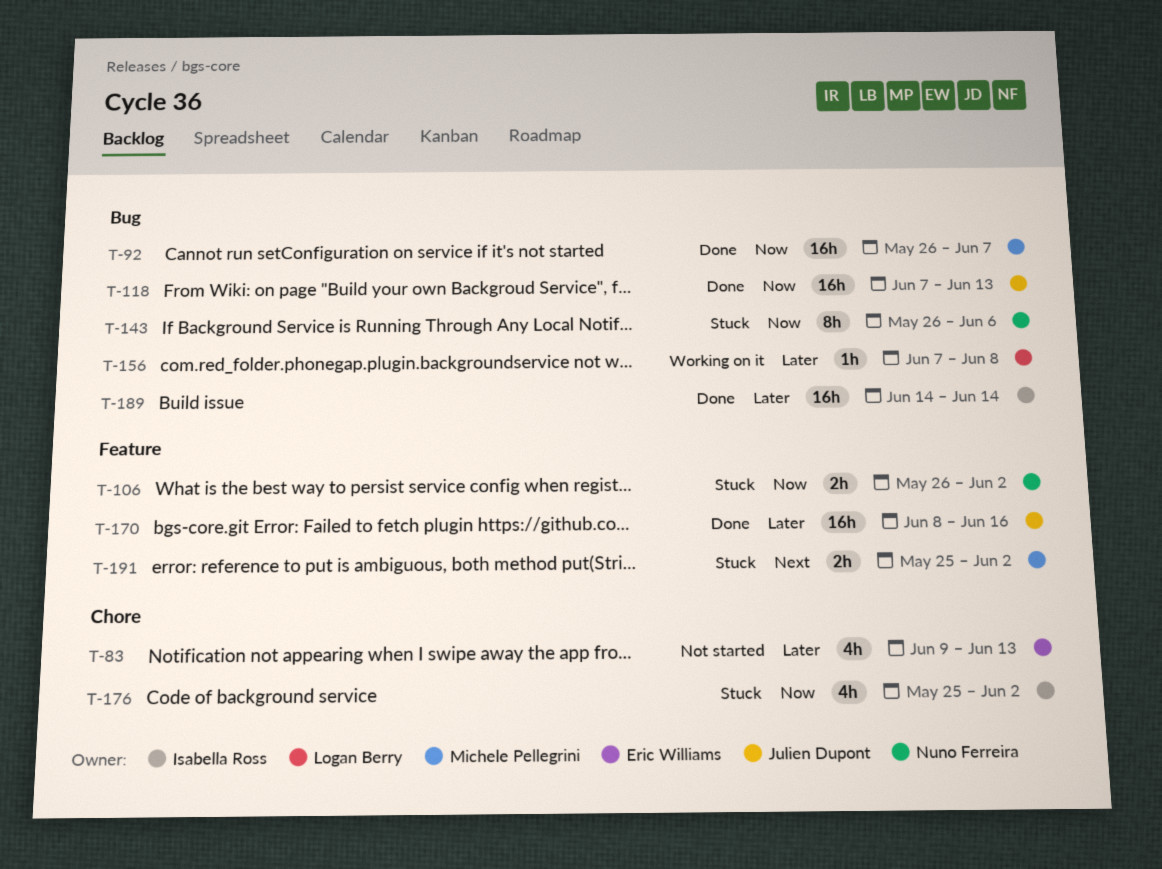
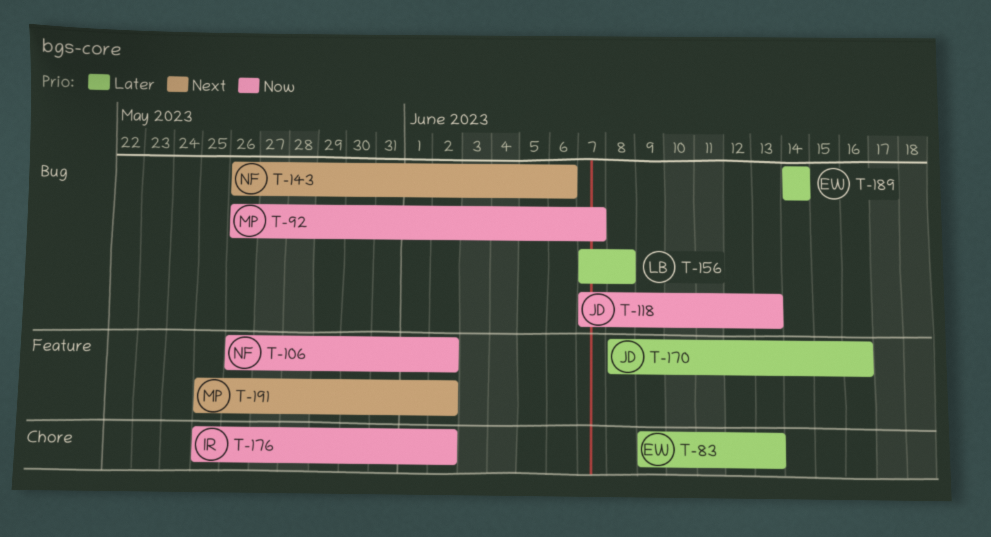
T-143, priority: Now -> Next
T-189, owner: Isabella Ross -> Eric Williams

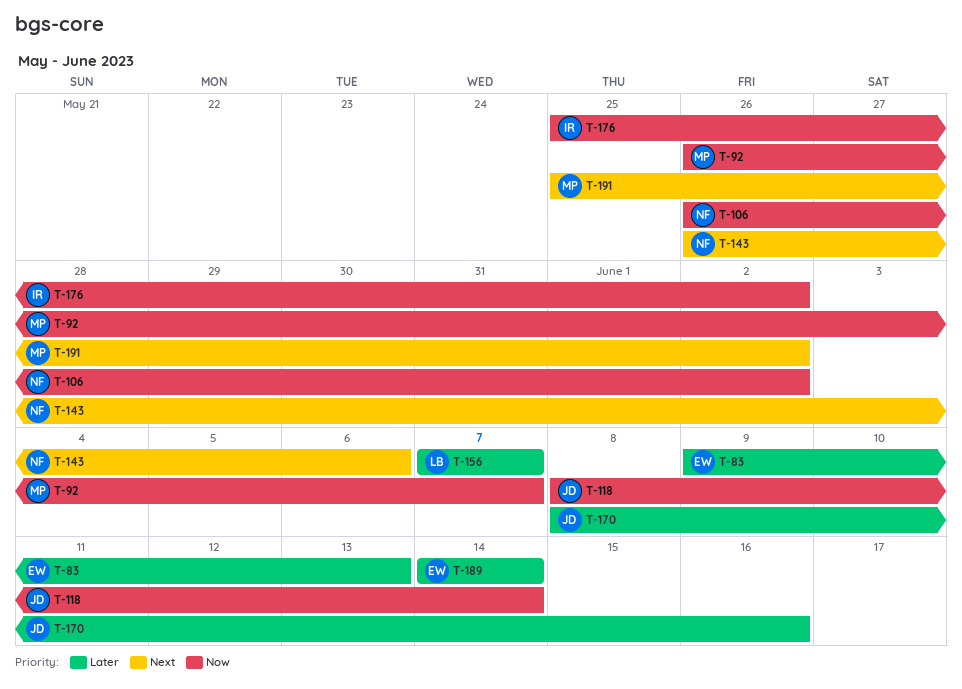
T-118, start: Jun 7 -> Jun 8
T-118, due: Jun 13 -> Jun 14
T-156, due: Jun 8 -> Jun 7

